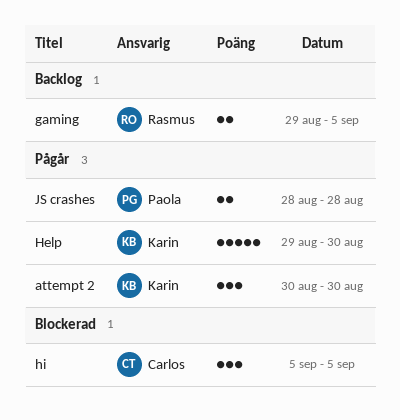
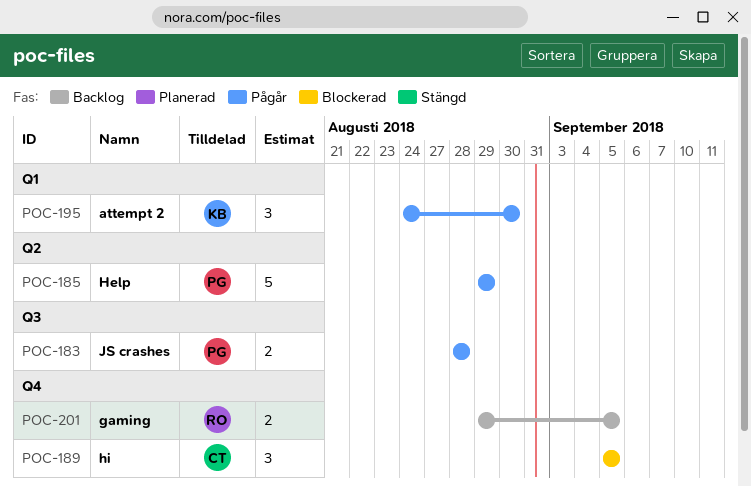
attempt 2, start: Aug 30 -> Aug 24
Help, owner: Karin -> Paola
Help, due: Aug 30 -> Aug 29

